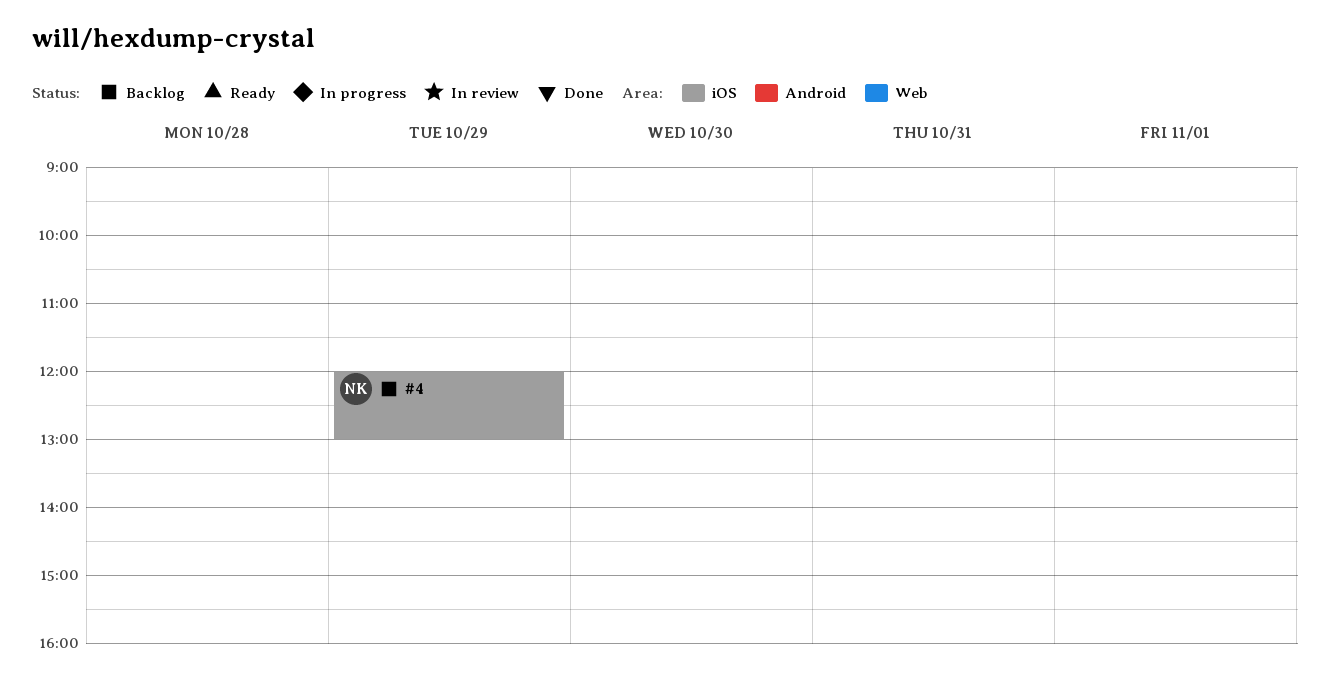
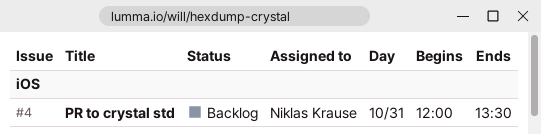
#4, day: Oct 29 -> Oct 31
#4, ends: 13:00 -> 13:30

